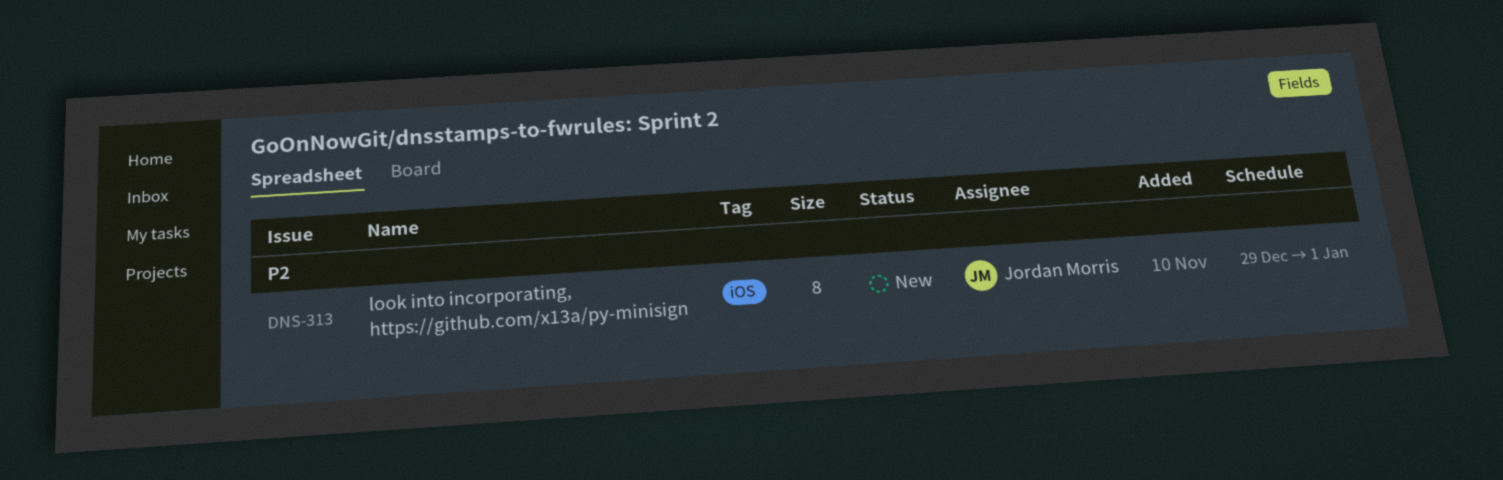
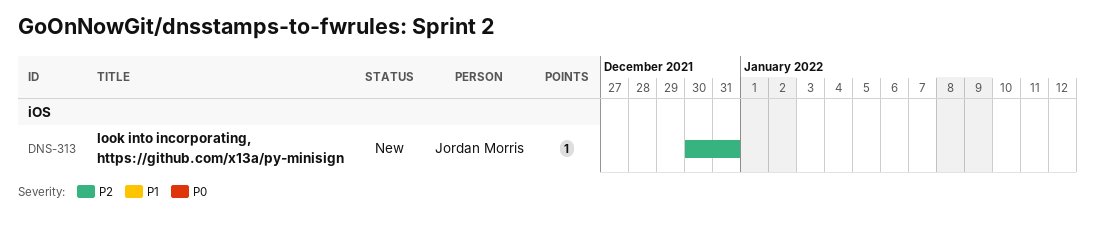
DNS-313, estimate: 8 -> 1
DNS-313, start: Dec 29 -> Dec 30
DNS-313, due: Jan 1 -> Dec 31

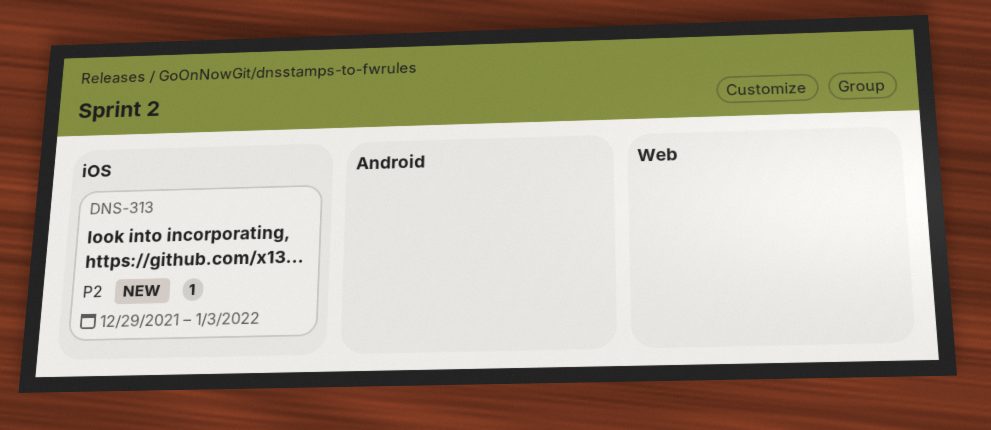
DNS-313, start: Dec 30 -> Dec 29
DNS-313, due: Dec 31 -> Jan 3

